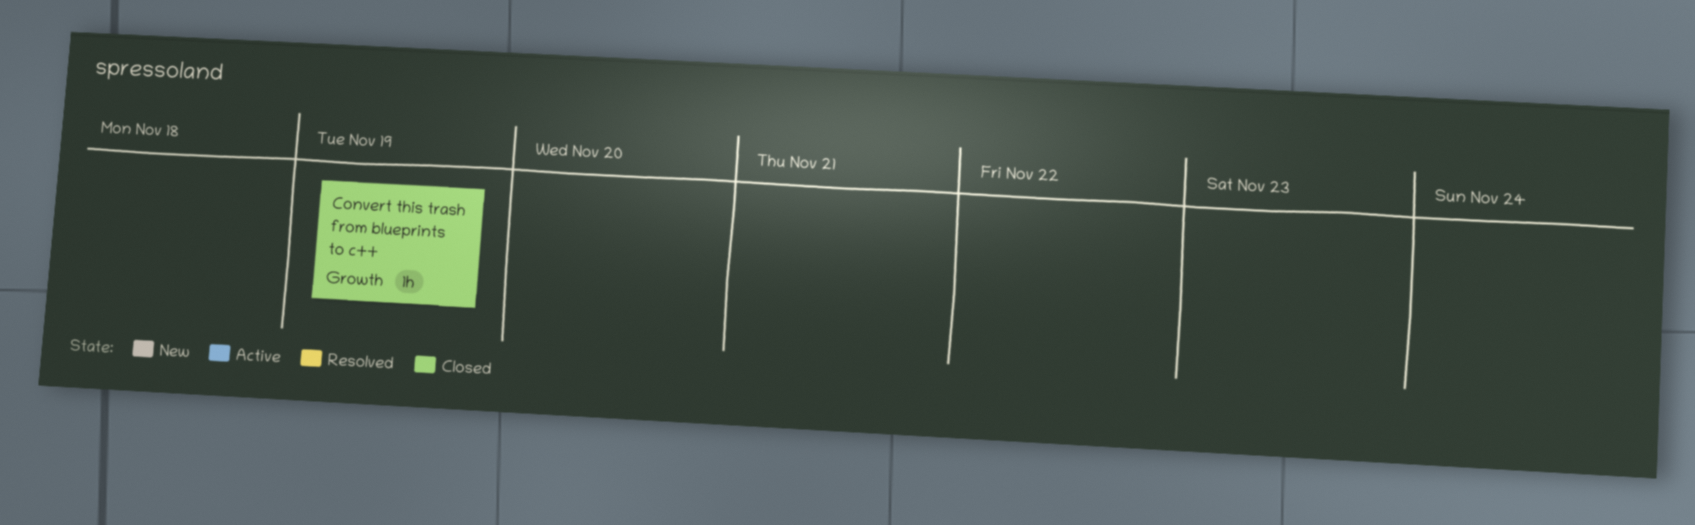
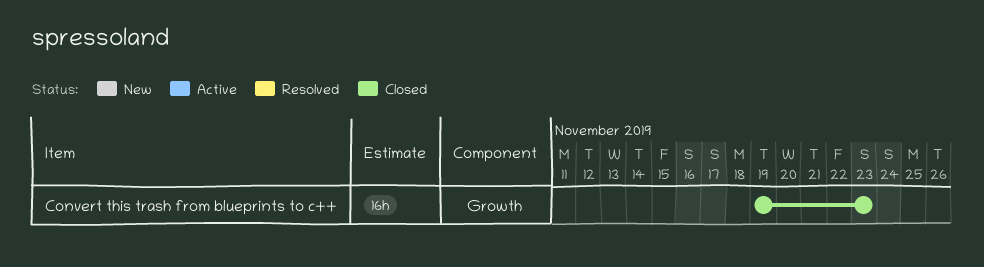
Convert this trash from blueprints to c++, estimate: 1h -> 16h
Convert this trash from blueprints to c++, due: Nov 19 -> Nov 23

